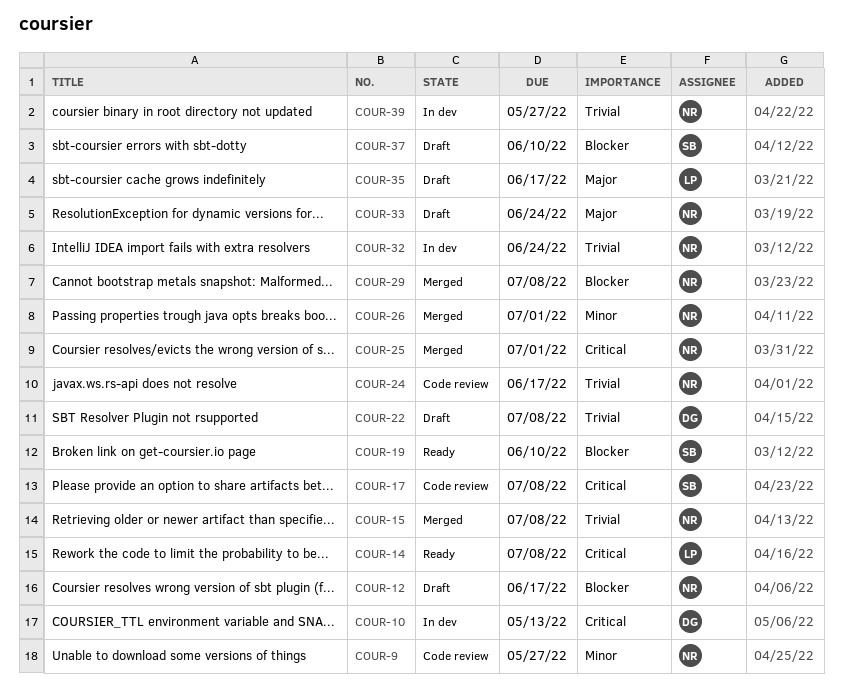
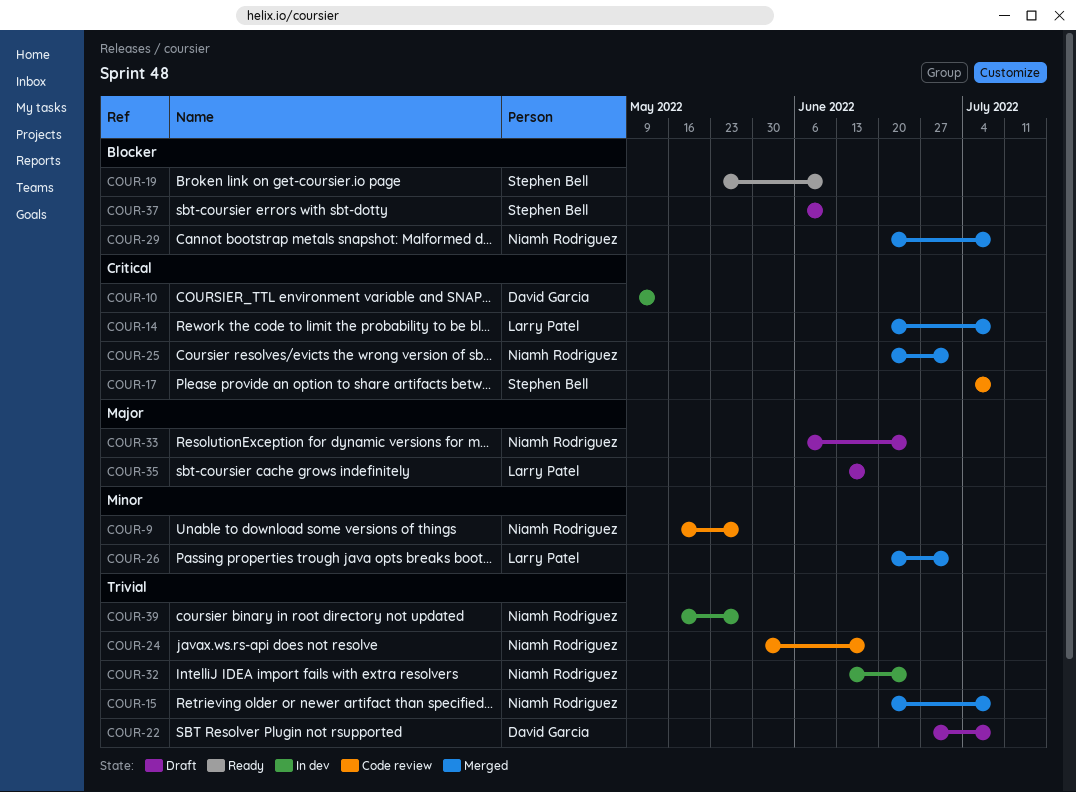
COUR-12: present -> none
COUR-14, status: Ready -> Merged
COUR-26, owner: Niamh Rodriguez -> Larry Patel

